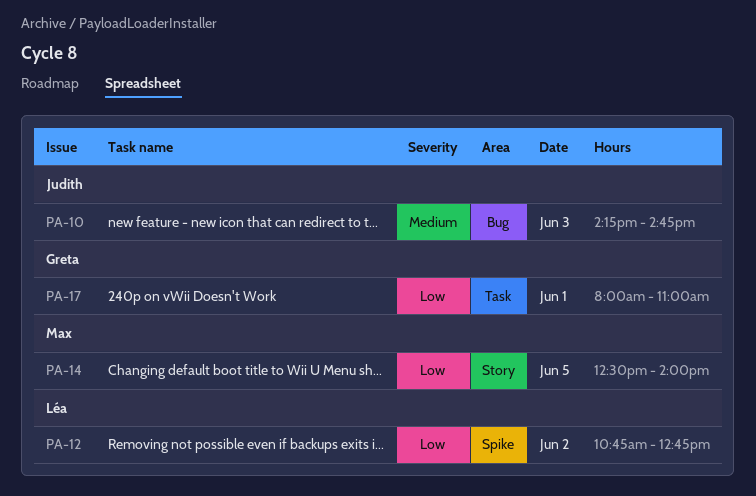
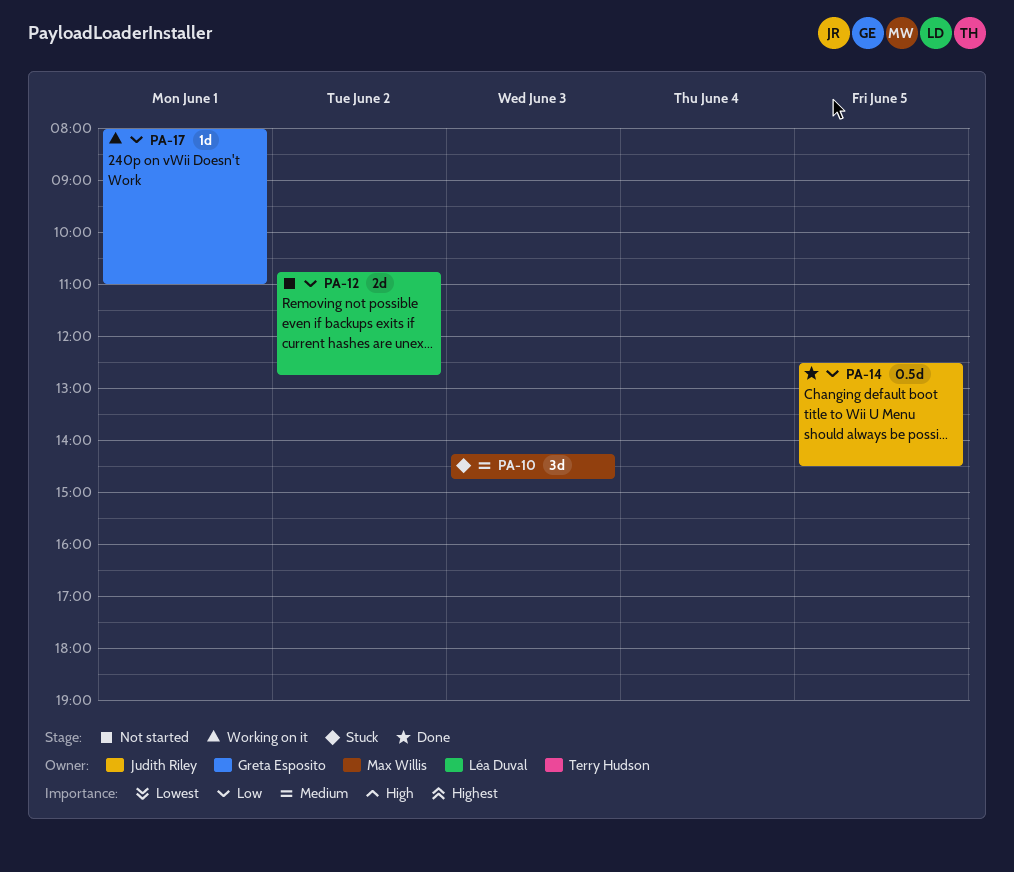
PA-10, owner: Judith Riley -> Max Willis
PA-14, owner: Max Willis -> Judith Riley
PA-14, ends: 14:00 -> 14:30

